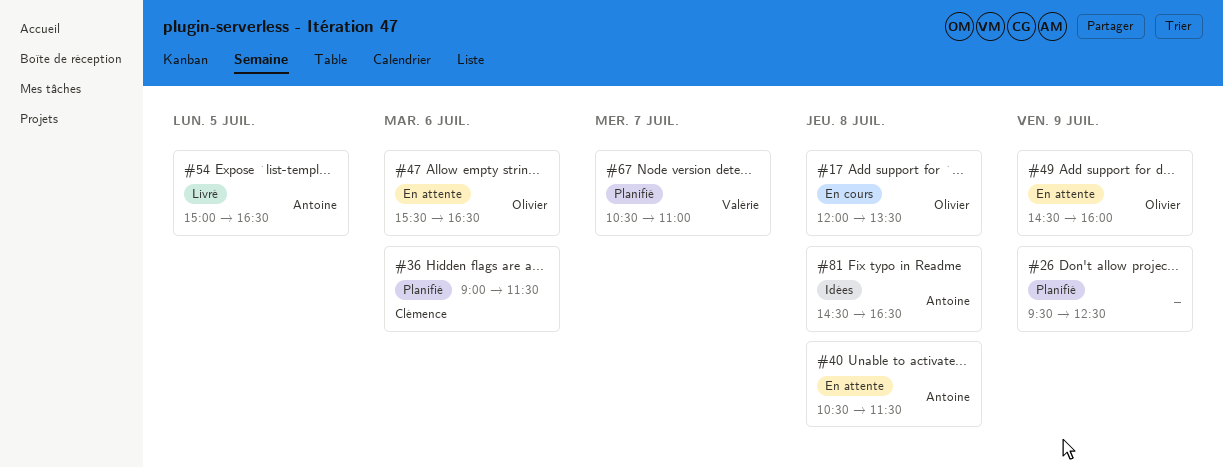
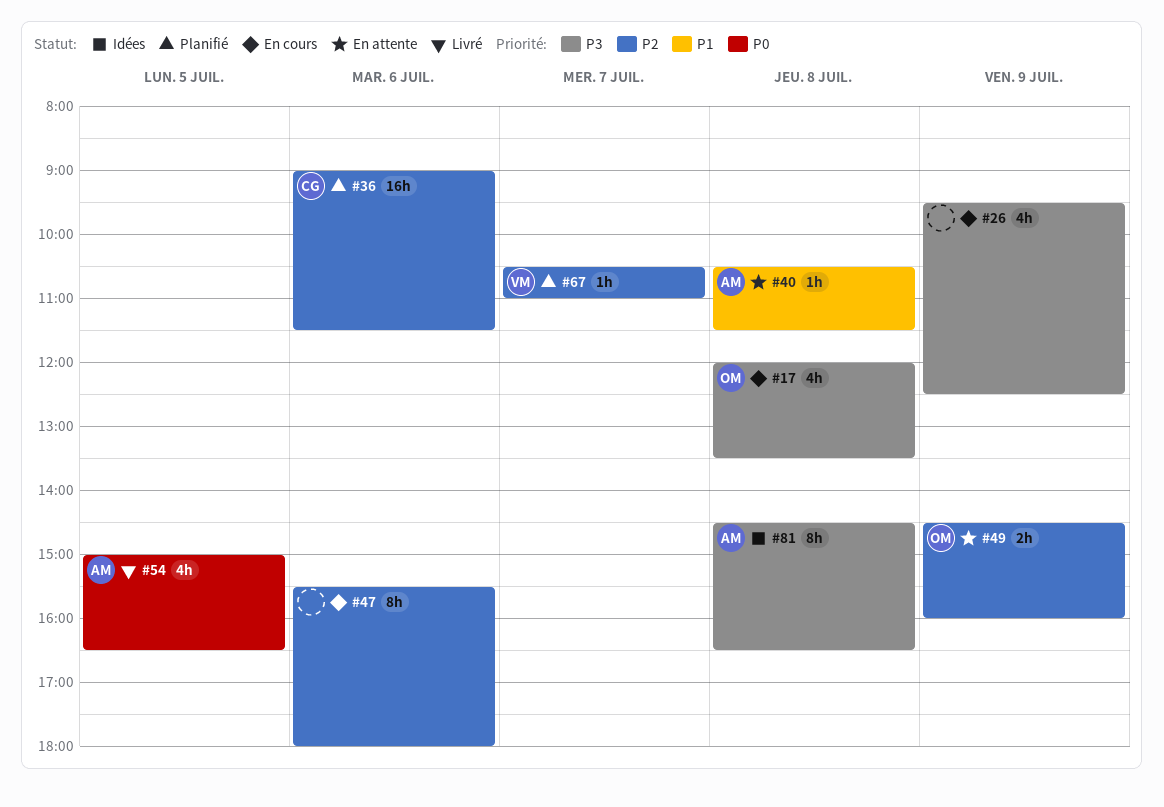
#26, status: Planifié -> En cours
#47, status: En attente -> En cours
#47, owner: Olivier -> none
#47, ends: 16:30 -> 18:00

